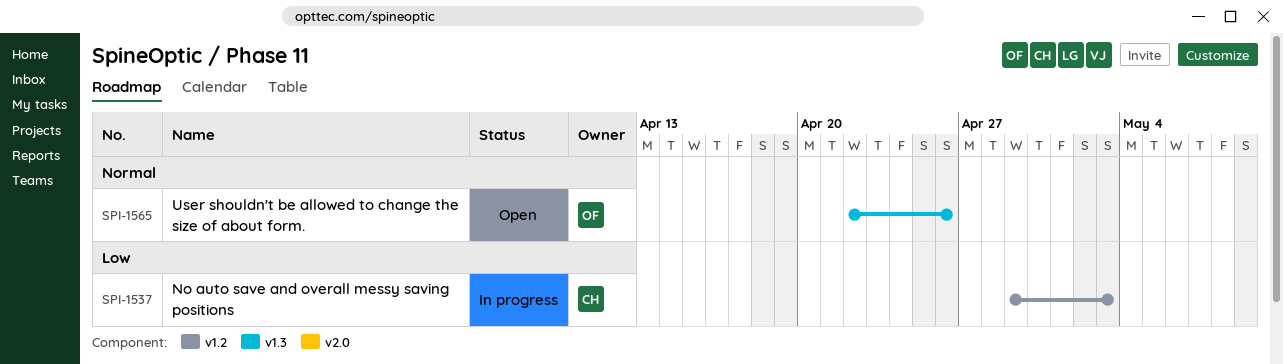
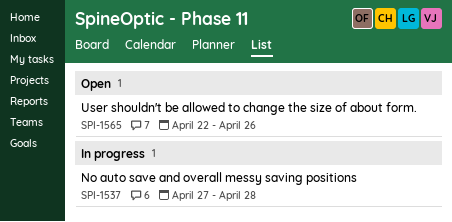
SPI-1537, start: Apr 29 -> Apr 27
SPI-1537, due: May 3 -> Apr 28

